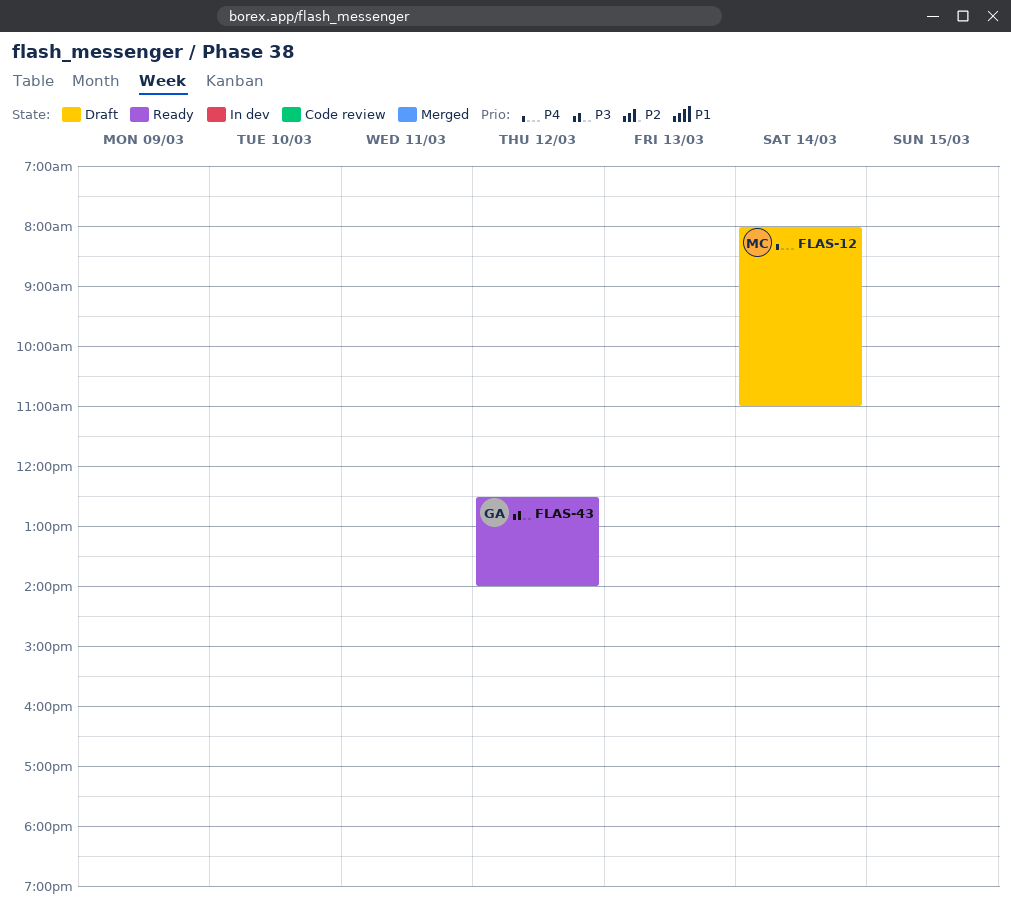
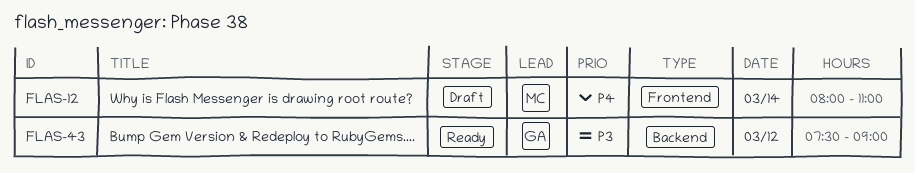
FLAS-43, begins: 12:30 -> 07:30
FLAS-43, ends: 14:00 -> 09:00

